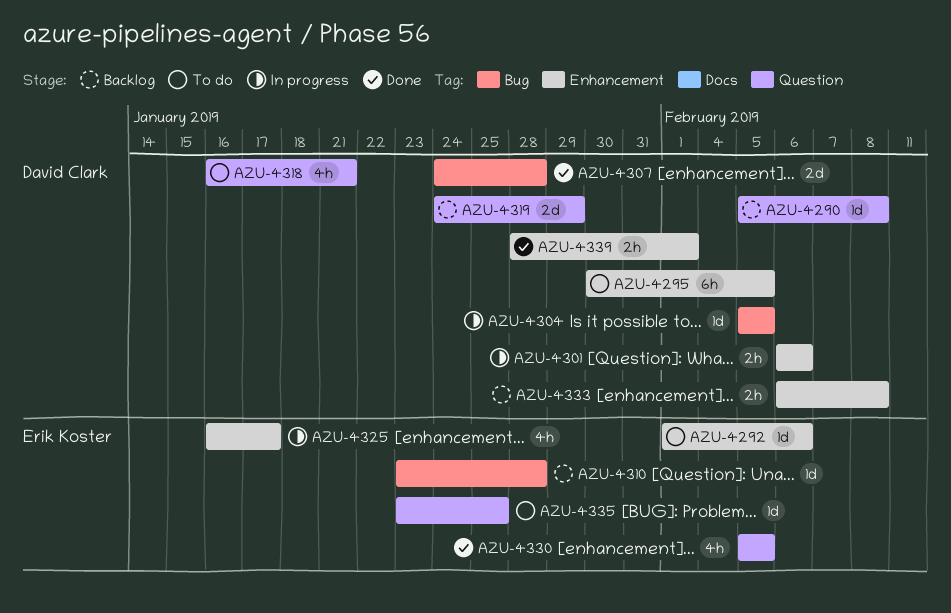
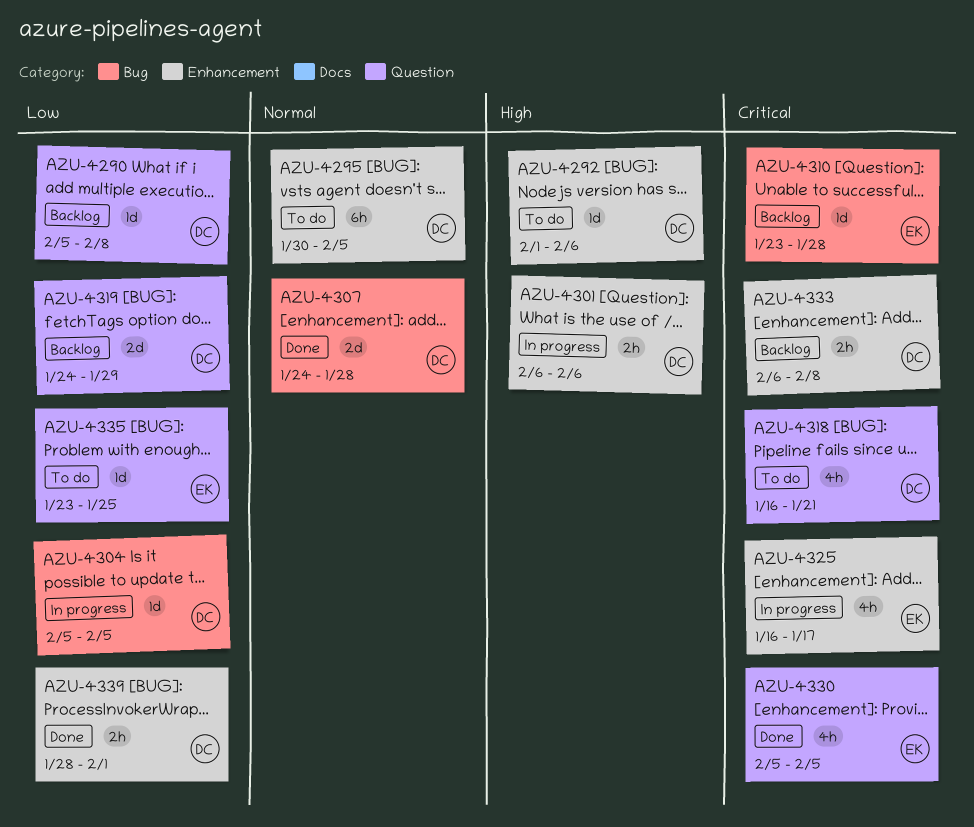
AZU-4292, owner: Erik Koster -> David Clark

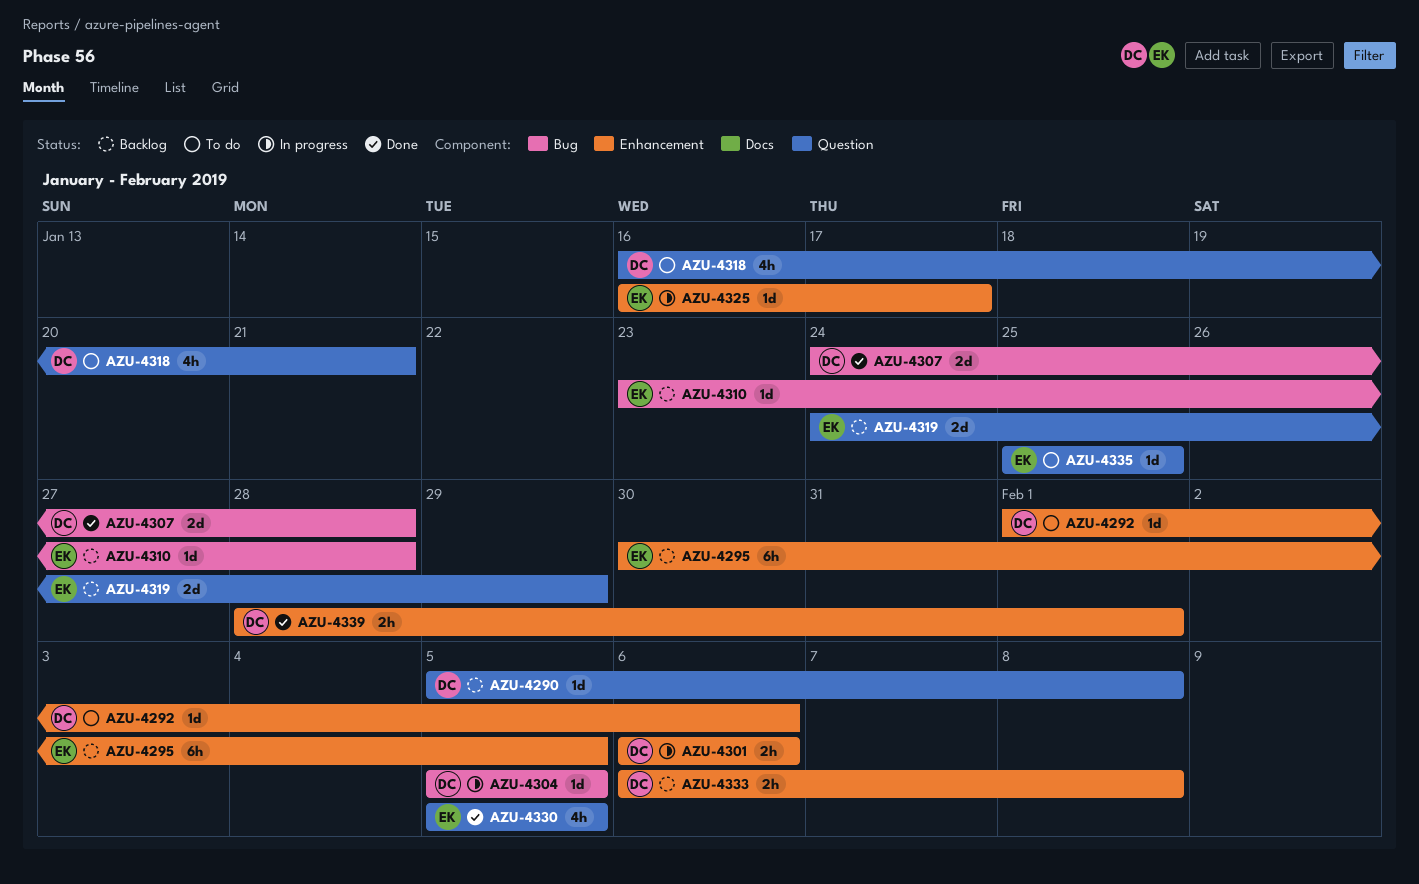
AZU-4295, status: To do -> Backlog
AZU-4295, owner: DC -> EK
AZU-4319, owner: DC -> EK
AZU-4325, estimate: 4h -> 1d
AZU-4335, start: Jan 23 -> Jan 25

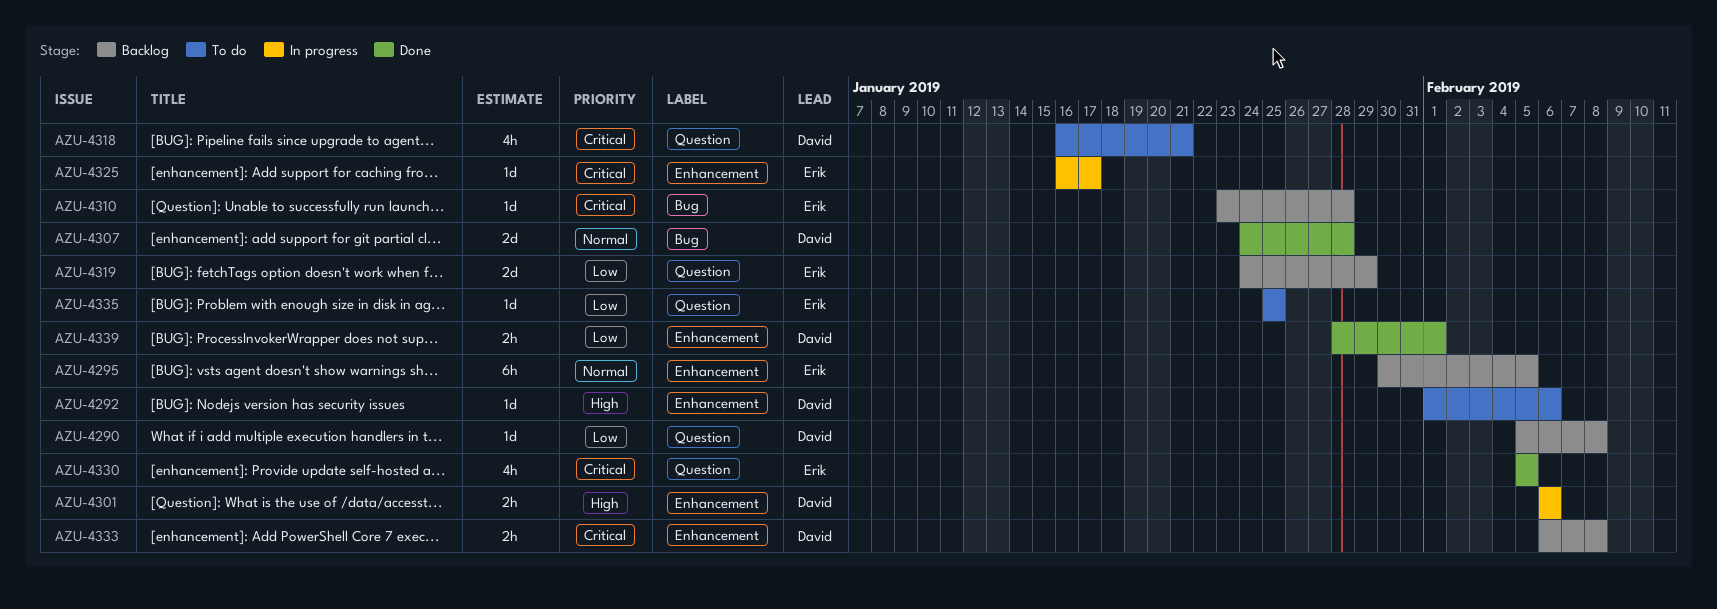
AZU-4304: present -> none

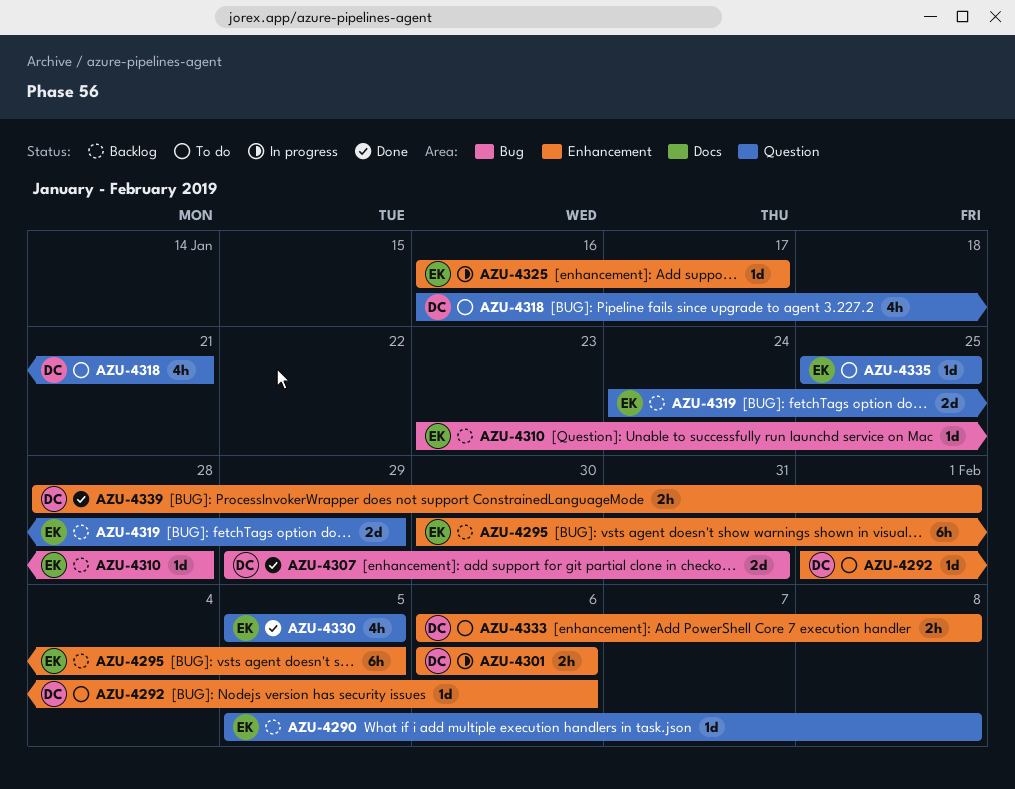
AZU-4290, owner: David -> Erik
AZU-4307, start: Jan 24 -> Jan 29
AZU-4307, due: Jan 28 -> Jan 31
AZU-4333, status: Backlog -> To do

